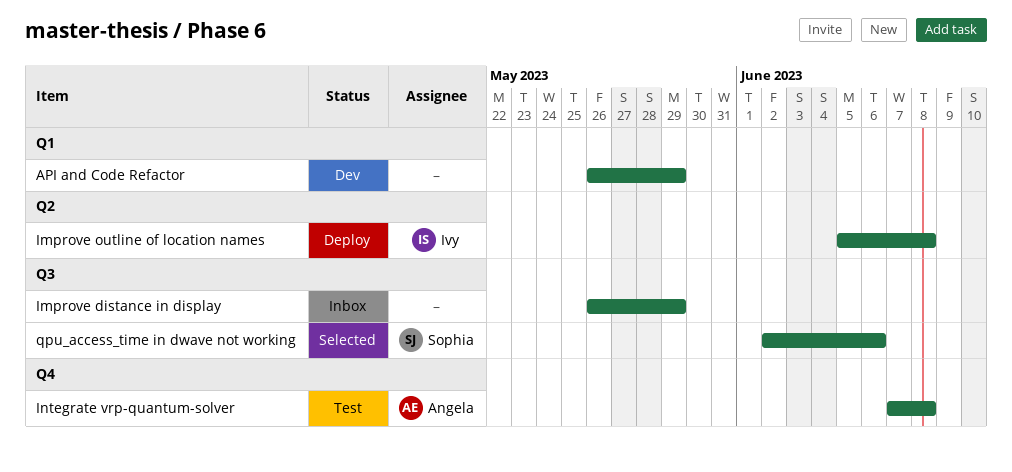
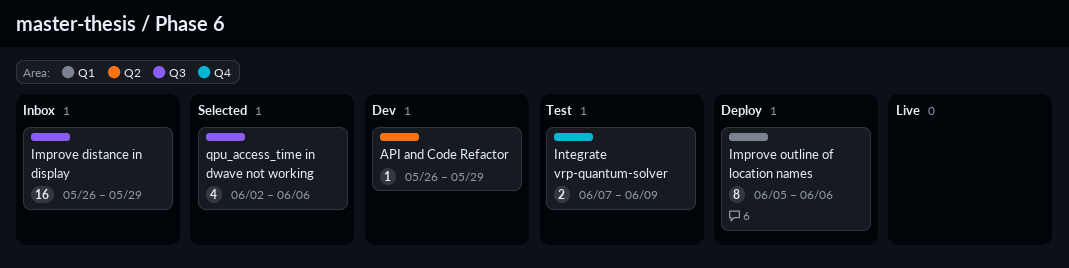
API and Code Refactor, label: Q1 -> Q2
Improve outline of location names, label: Q2 -> Q1
Improve outline of location names, due: Jun 8 -> Jun 6
Integrate vrp-quantum-solver, due: Jun 8 -> Jun 9

